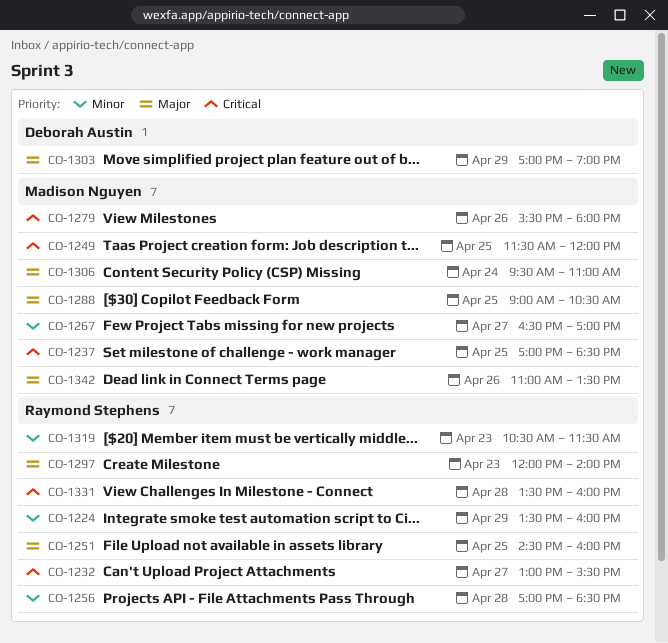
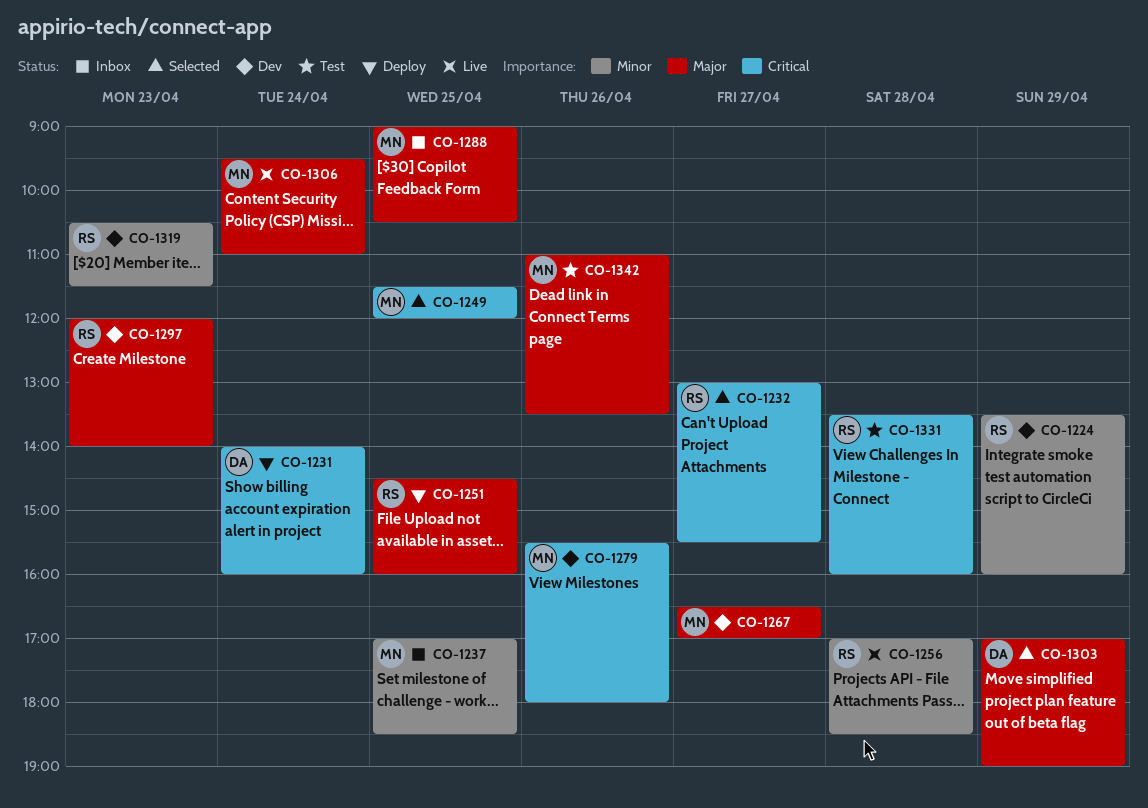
CO-1231: none -> present
CO-1237, priority: Critical -> Minor
CO-1267, priority: Minor -> Major

